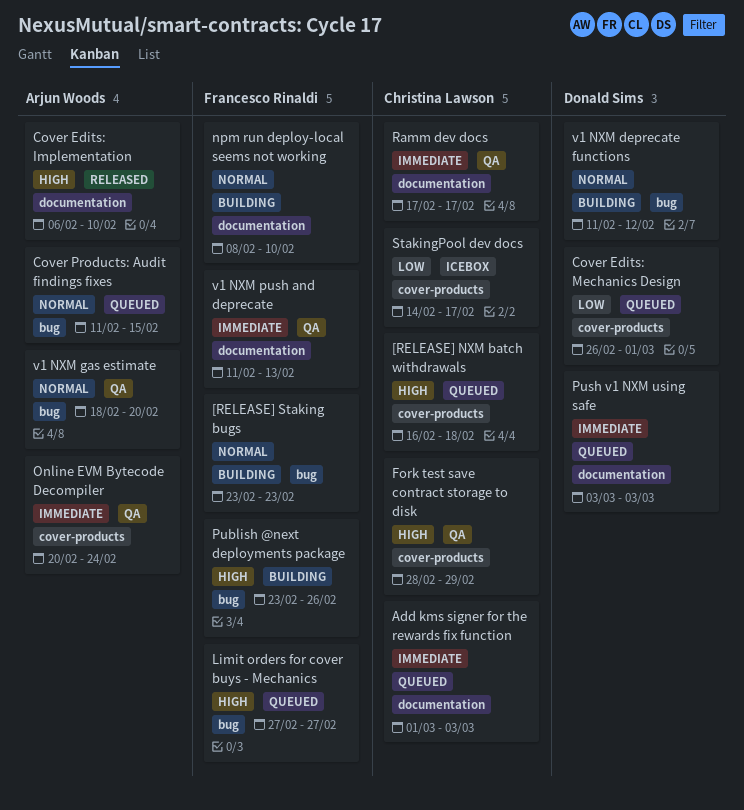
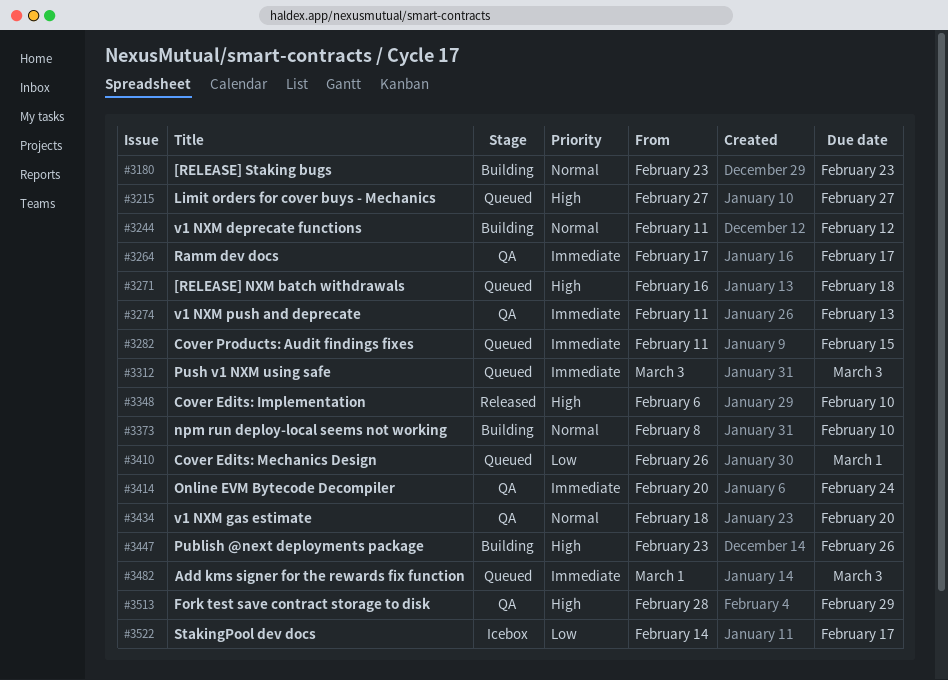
Cover Products: Audit findings fixes, priority: Normal -> Immediate

